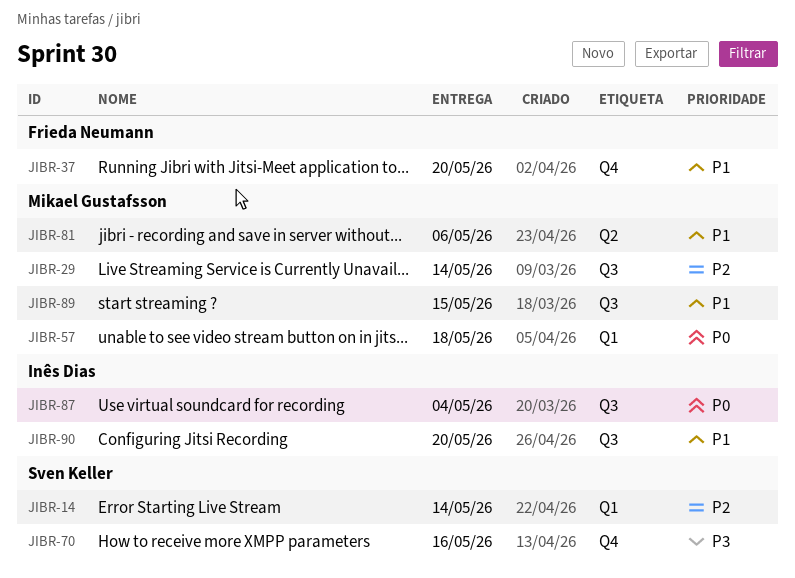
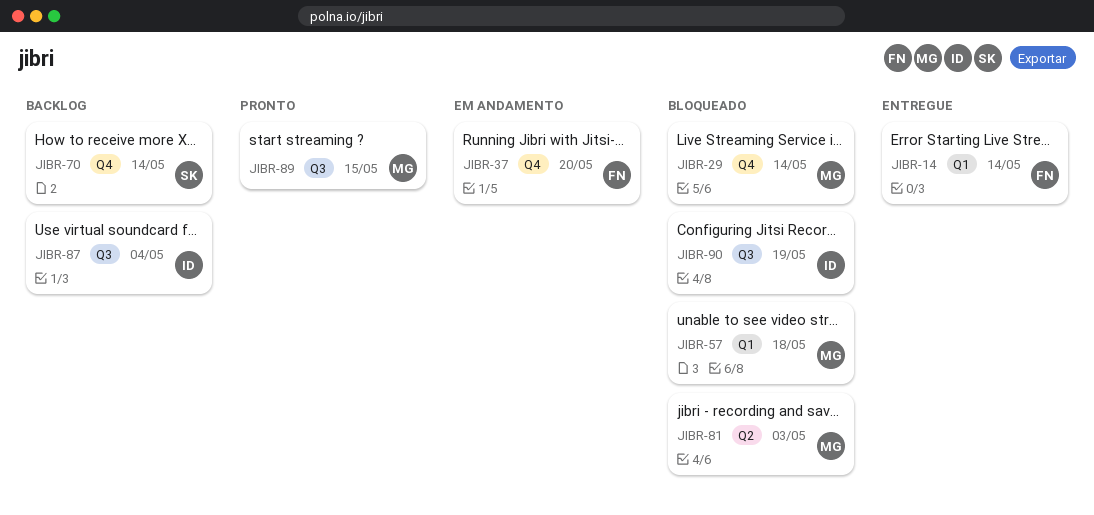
JIBR-14, owner: Sven Keller -> Frieda Neumann
JIBR-29, label: Q3 -> Q4
JIBR-70, due: May 16 -> May 14
JIBR-81, due: May 6 -> May 3
JIBR-90, due: May 20 -> May 19

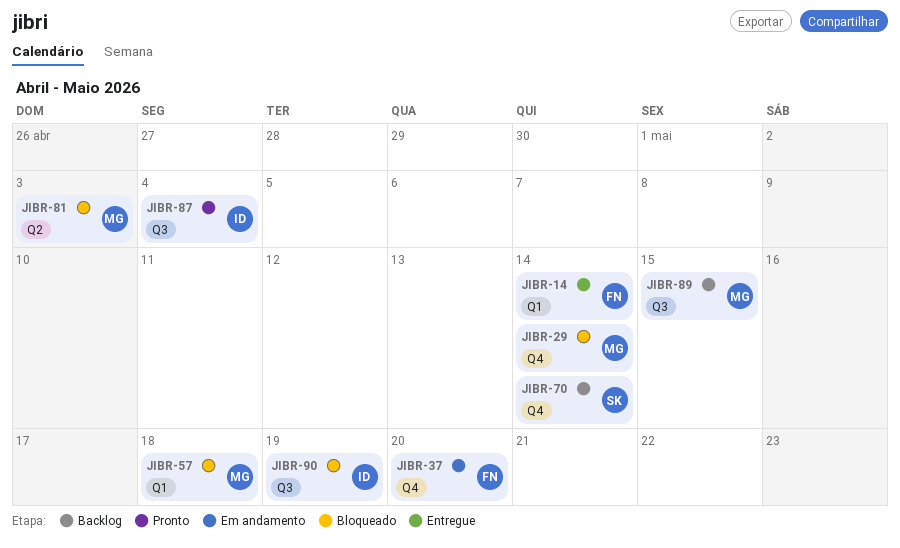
JIBR-87, status: Backlog -> Pronto
JIBR-89, status: Pronto -> Backlog

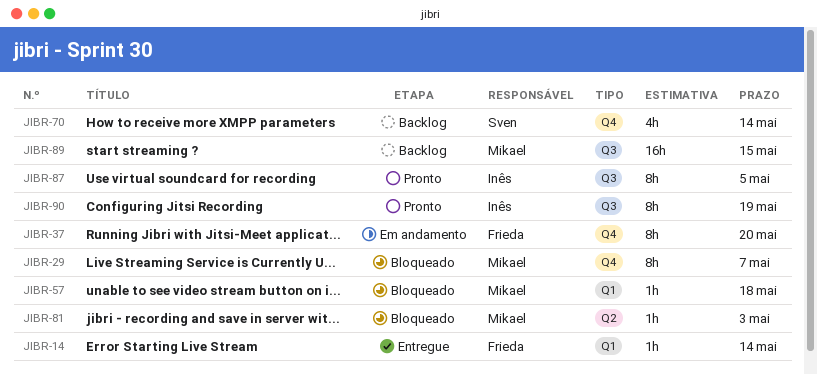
JIBR-29, due: May 14 -> May 7
JIBR-87, due: May 4 -> May 5
JIBR-90, status: Bloqueado -> Pronto

